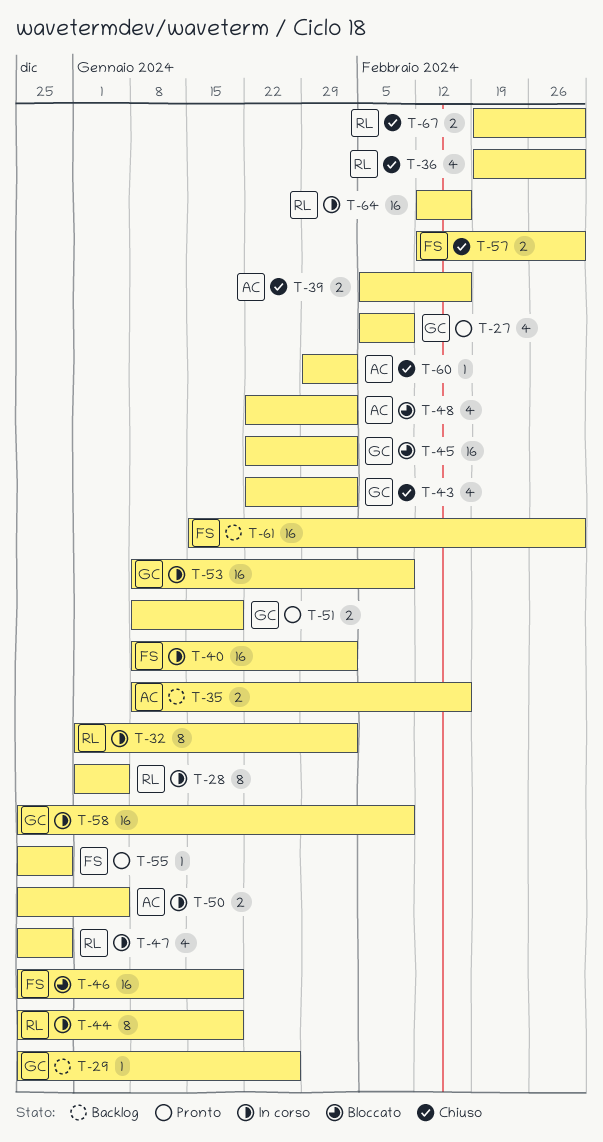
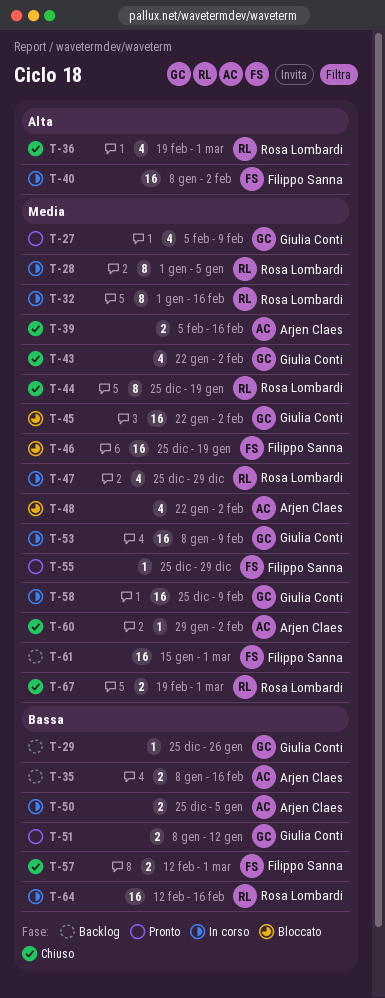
T-32, due: Feb 2 -> Feb 16
T-44, status: In corso -> Chiuso
T-51, due: Jan 19 -> Jan 12

